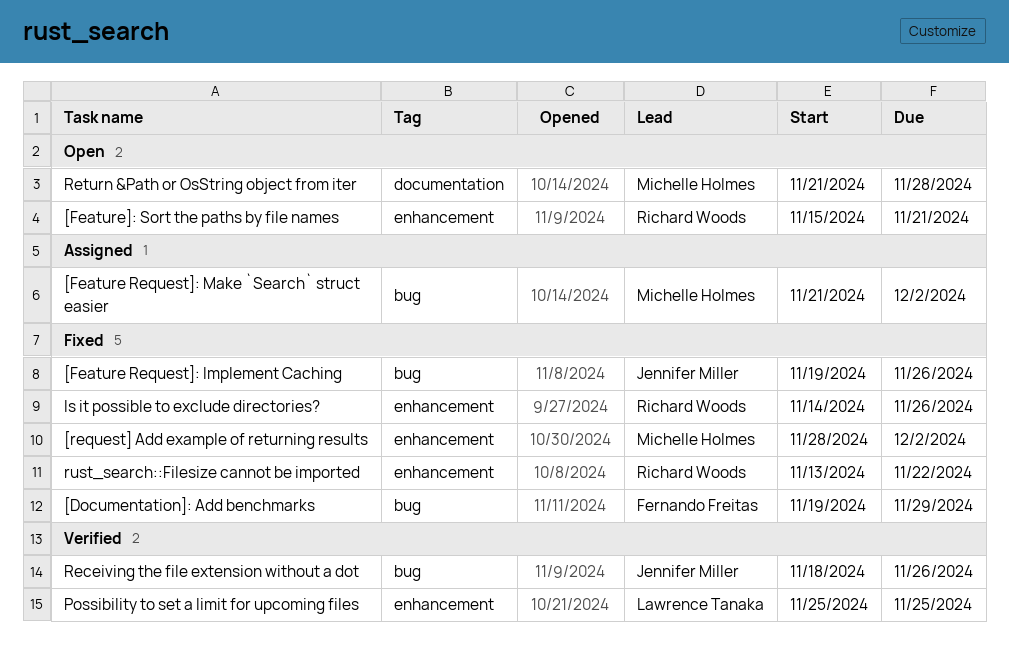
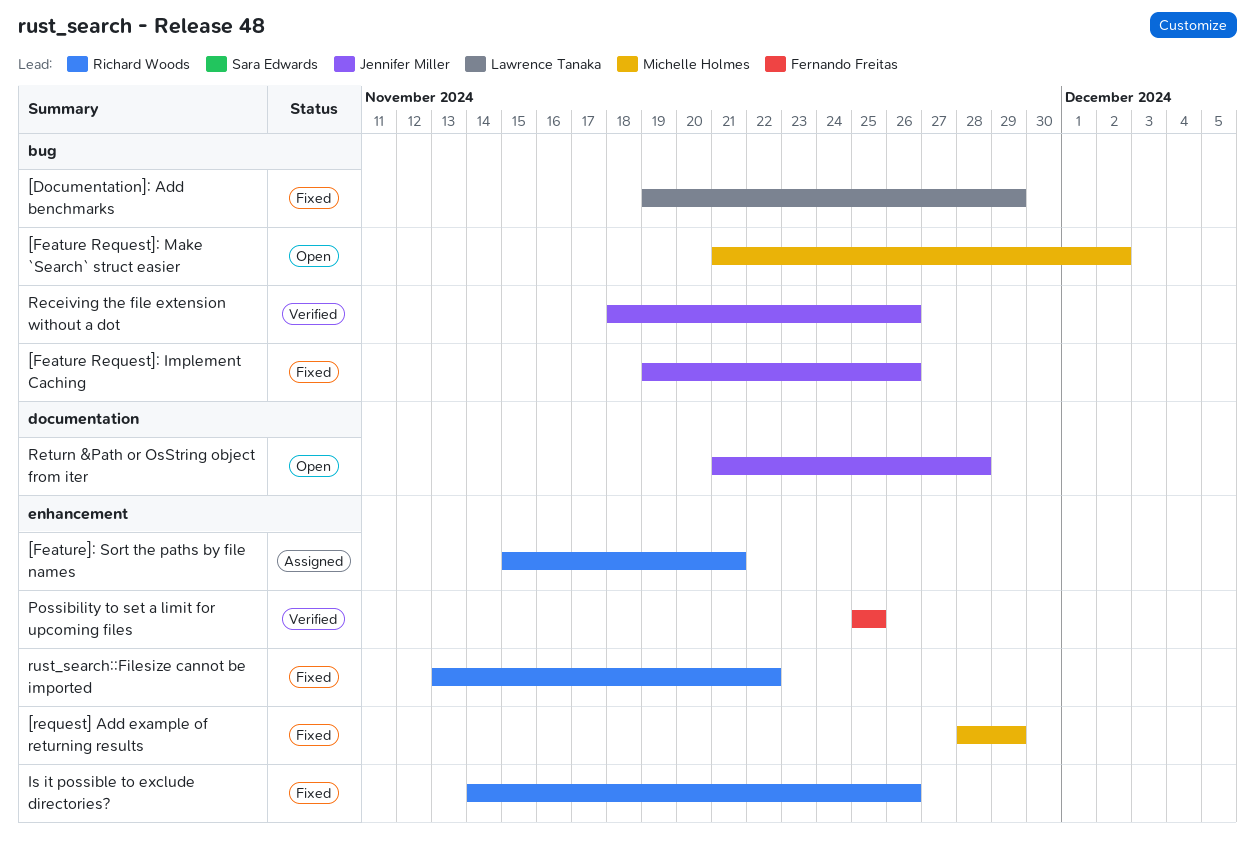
[Documentation]: Add benchmarks, owner: Fernando Freitas -> Lawrence Tanaka
[Feature Request]: Make `Search` struct easier, status: Assigned -> Open
[Feature]: Sort the paths by file names, status: Open -> Assigned
[request] Add example of returning results, due: Dec 2 -> Nov 29
Possibility to set a limit for upcoming files, owner: Lawrence Tanaka -> Fernando Freitas
Return &Path or OsString object from iter, owner: Michelle Holmes -> Jennifer Miller

